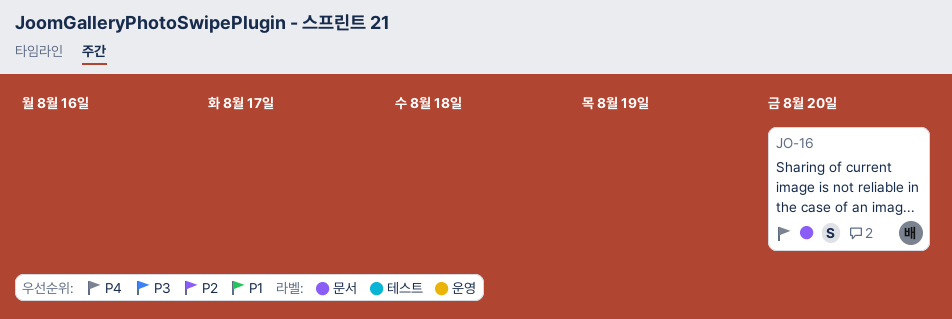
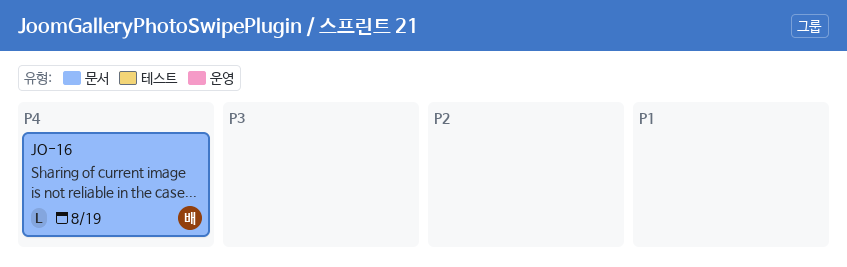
JO-16, estimate: S -> L
JO-16, due: Aug 20 -> Aug 19

